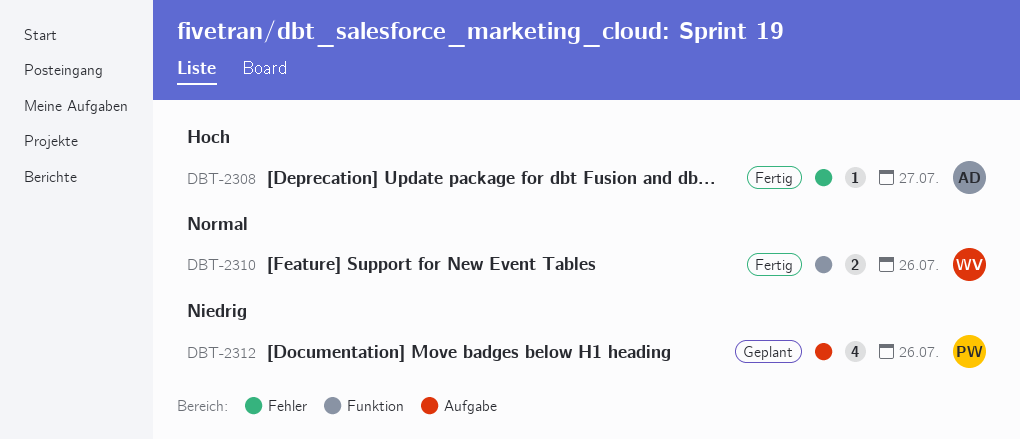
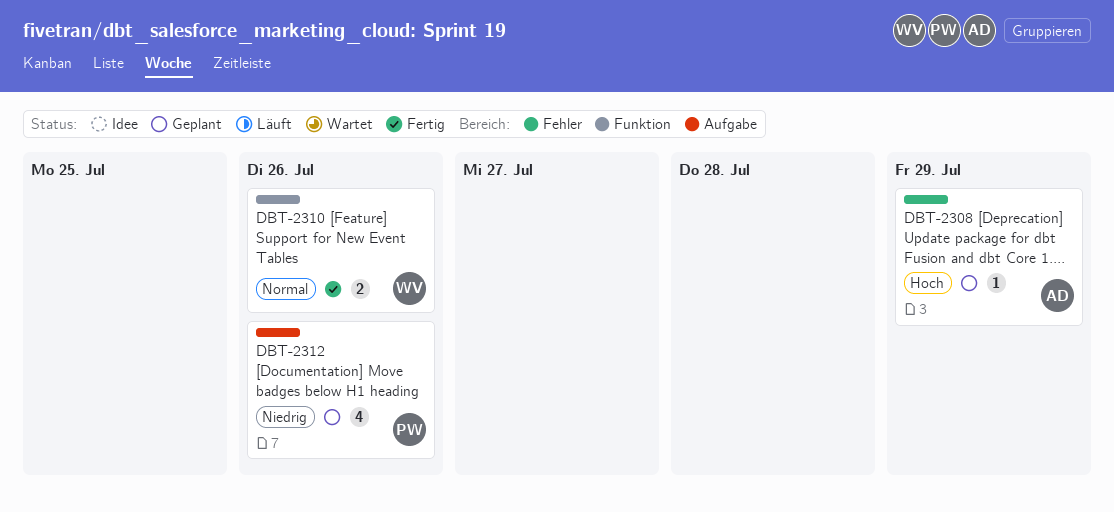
DBT-2308, status: Fertig -> Geplant
DBT-2308, due: Jul 27 -> Jul 29

